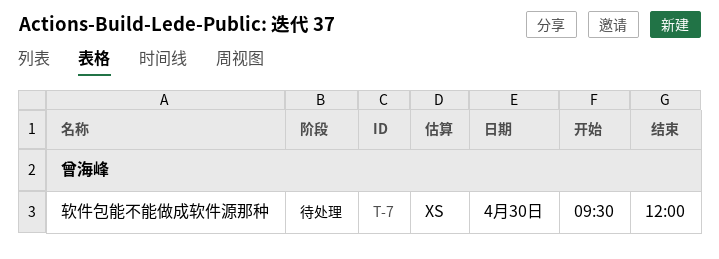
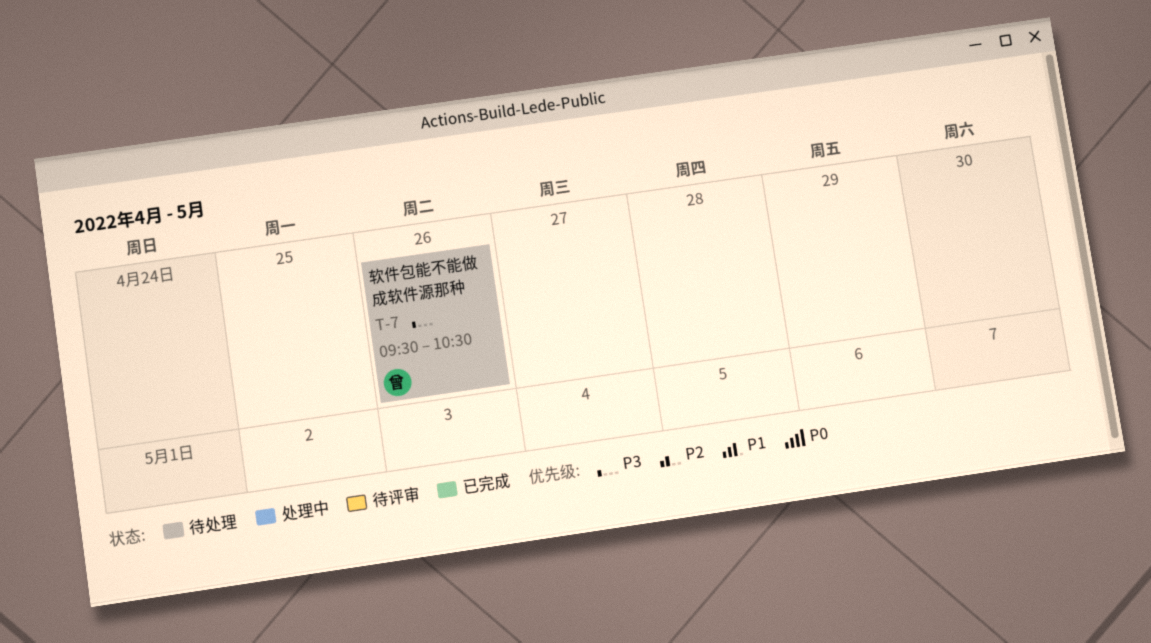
T-7, day: Apr 30 -> Apr 26
T-7, ends: 12:00 -> 10:30

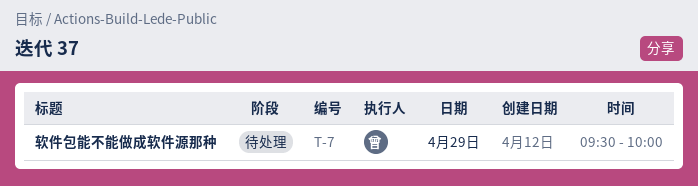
T-7, day: Apr 26 -> Apr 29
T-7, ends: 10:30 -> 10:00

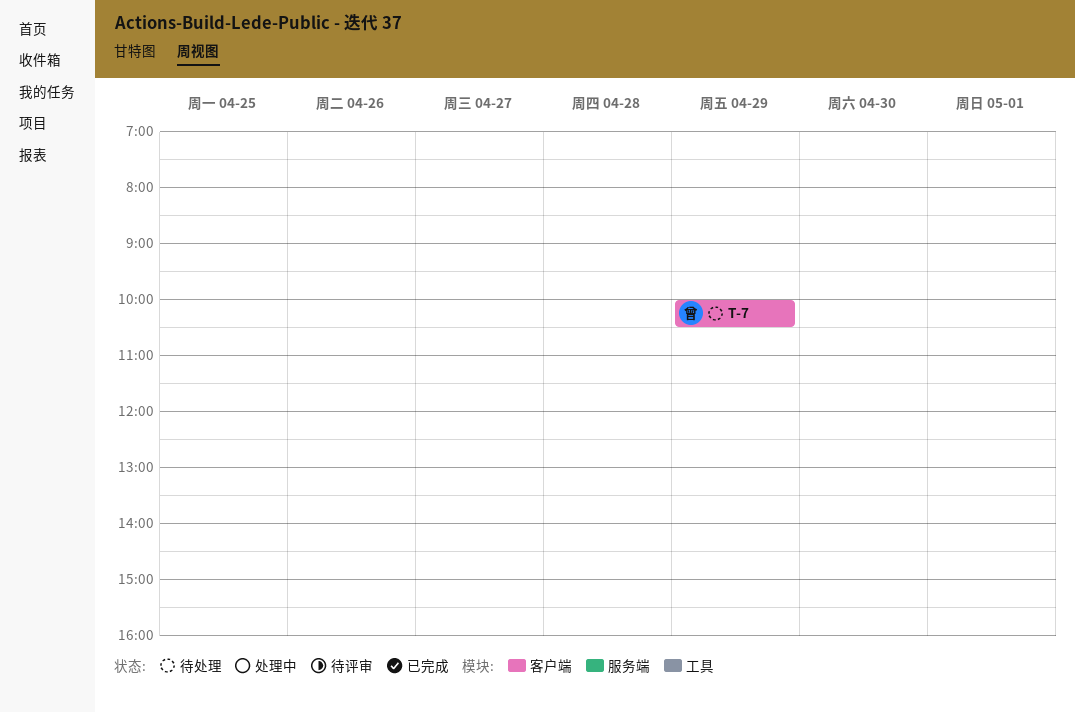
T-7, begins: 09:30 -> 10:00
T-7, ends: 10:00 -> 10:30

